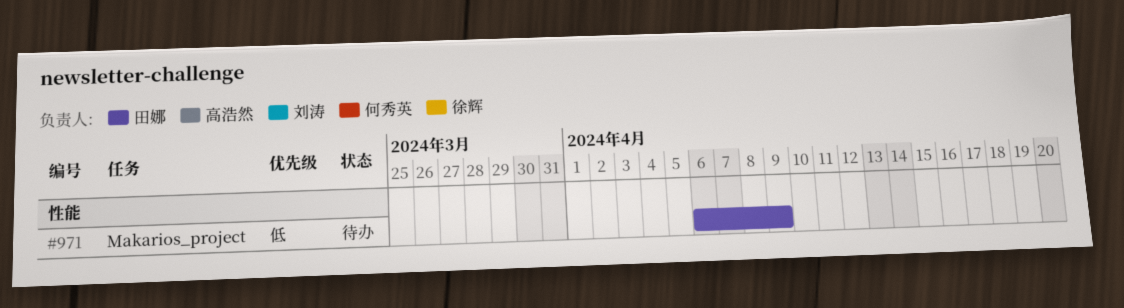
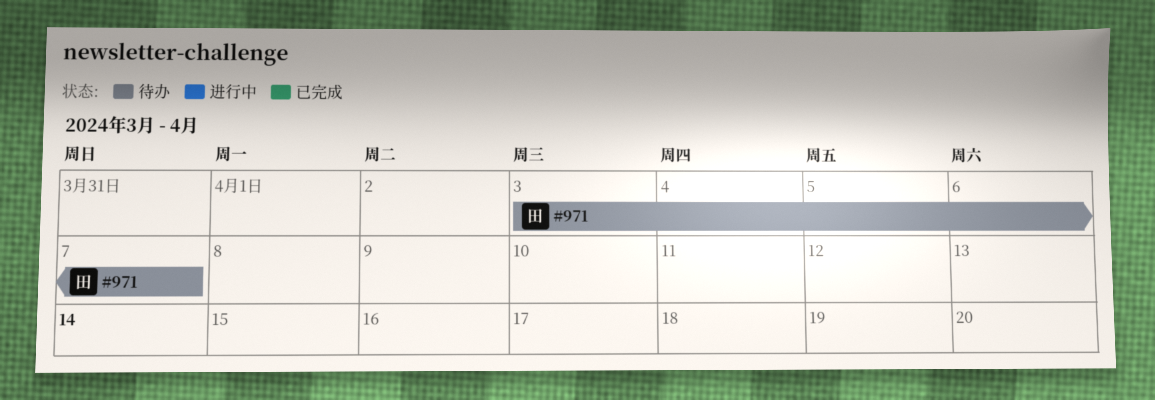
#971, start: Apr 6 -> Apr 3
#971, due: Apr 9 -> Apr 7

